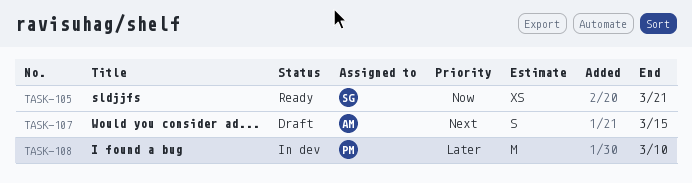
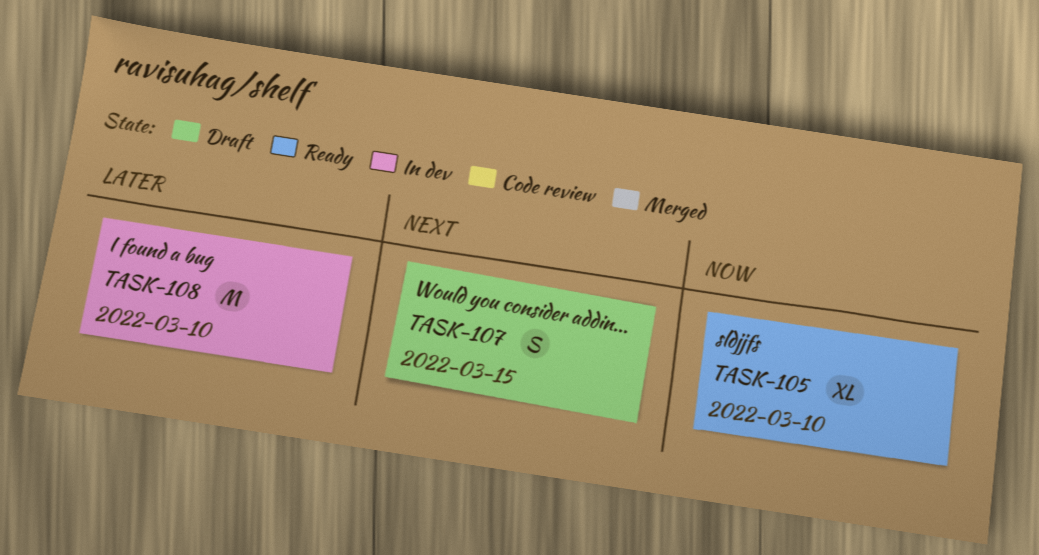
TASK-105, estimate: XS -> XL
TASK-105, due: Mar 21 -> Mar 10

